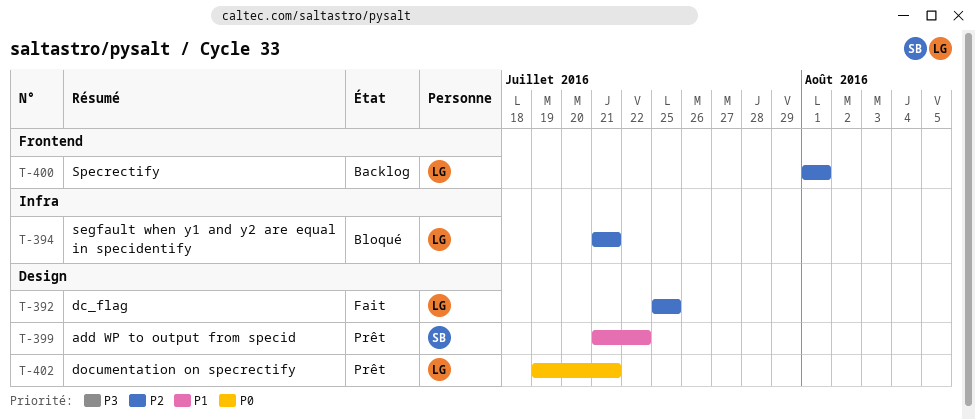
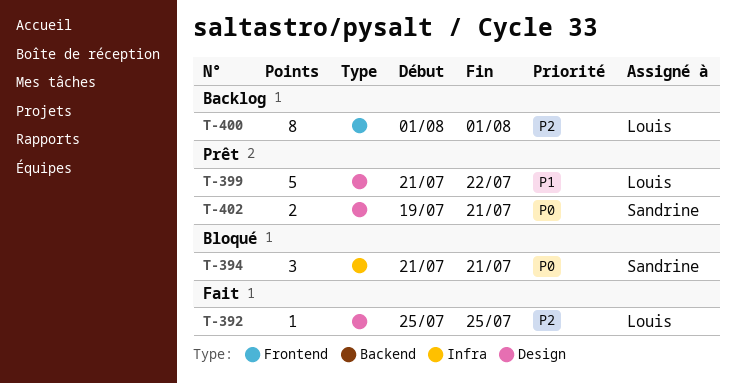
T-394, owner: Louis -> Sandrine
T-394, priority: P2 -> P0
T-399, owner: Sandrine -> Louis
T-402, owner: Louis -> Sandrine

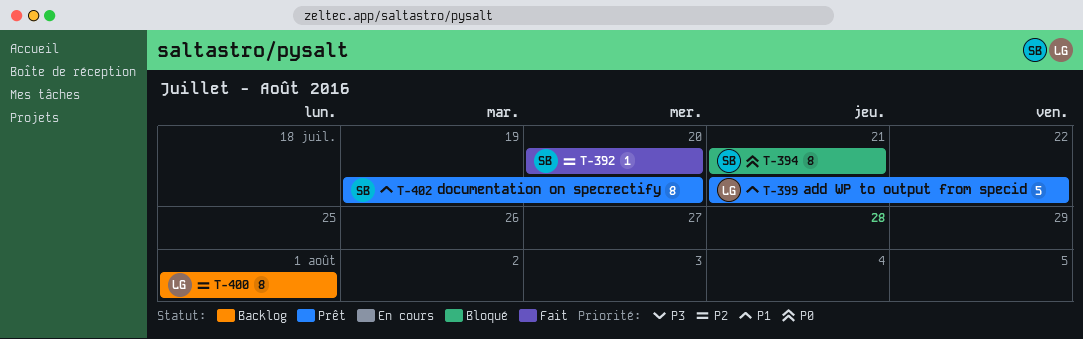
T-392, owner: Louis -> Sandrine
T-392, start: Jul 25 -> Jul 20
T-392, due: Jul 25 -> Jul 20
T-394, estimate: 3 -> 8
T-402, priority: P0 -> P1
T-402, estimate: 2 -> 8
T-402, due: Jul 21 -> Jul 20

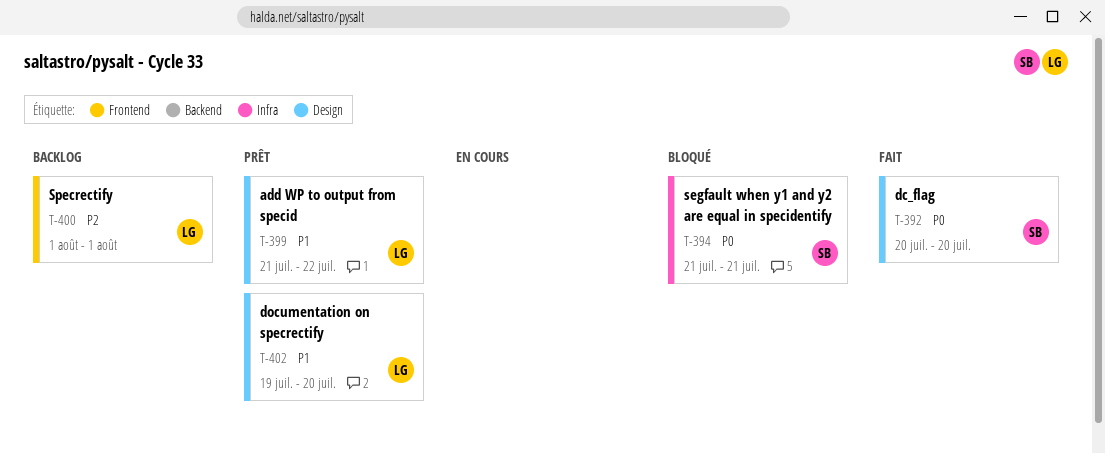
T-392, priority: P2 -> P0
T-402, owner: SB -> LG

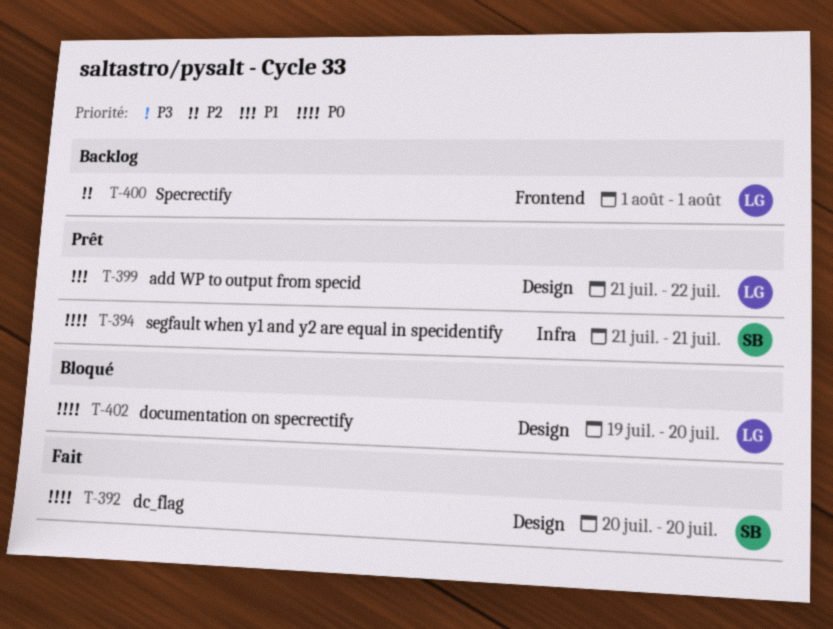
T-394, status: Bloqué -> Prêt
T-402, status: Prêt -> Bloqué
T-402, priority: P1 -> P0

